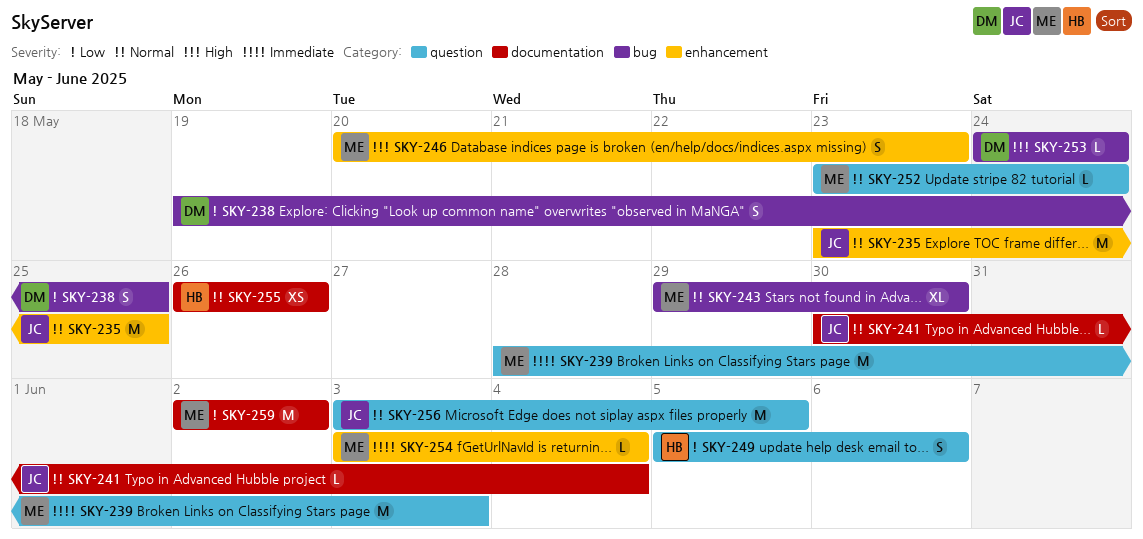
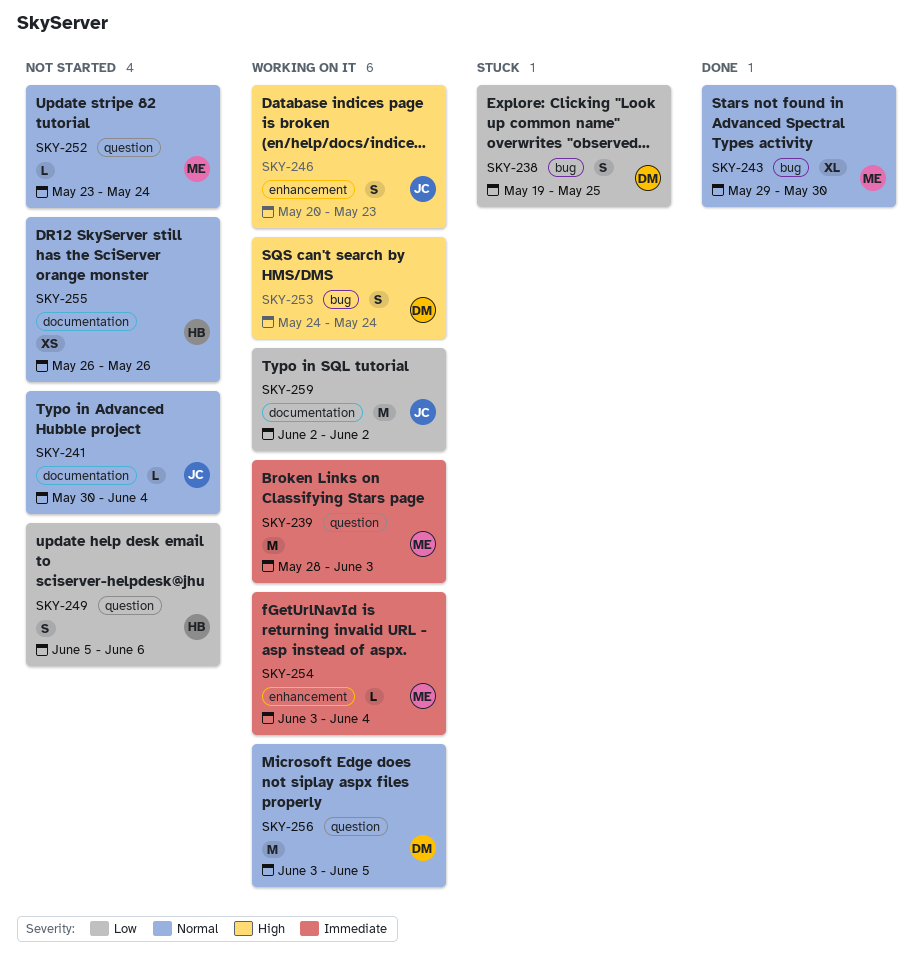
SKY-235: present -> none
SKY-246, owner: ME -> JC
SKY-253, estimate: L -> S
SKY-256, owner: JC -> DM
SKY-259, owner: ME -> JC

